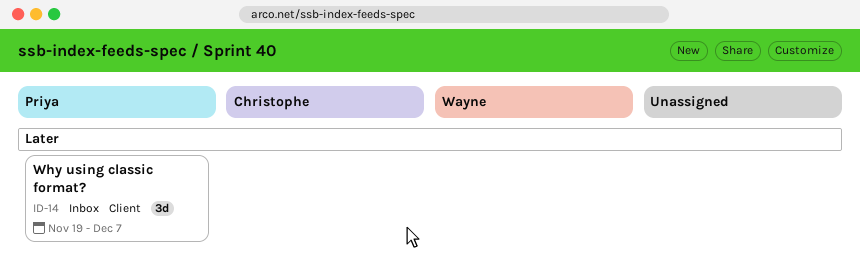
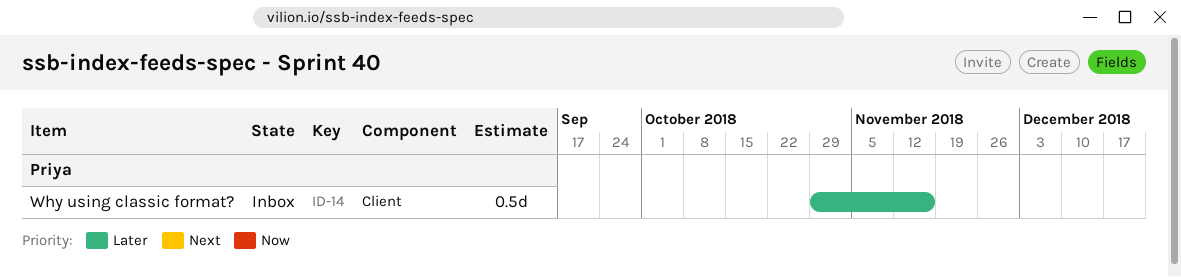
ID-14, estimate: 3d -> 0.5d
ID-14, start: Nov 19 -> Oct 29
ID-14, due: Dec 7 -> Nov 16

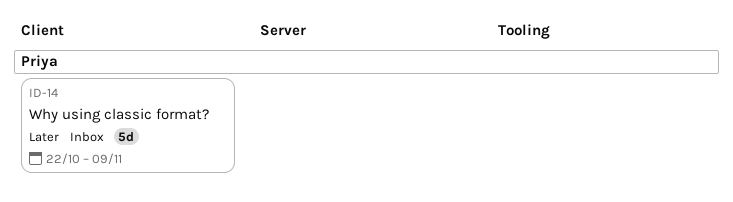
ID-14, estimate: 0.5d -> 5d
ID-14, start: Oct 29 -> Oct 22
ID-14, due: Nov 16 -> Nov 9

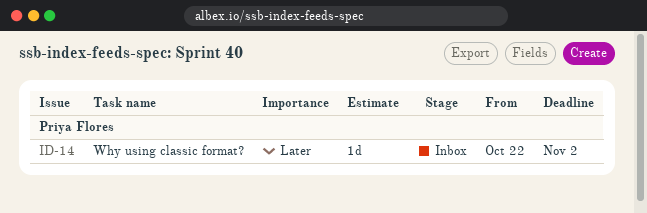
ID-14, estimate: 5d -> 1d
ID-14, due: Nov 9 -> Nov 2

